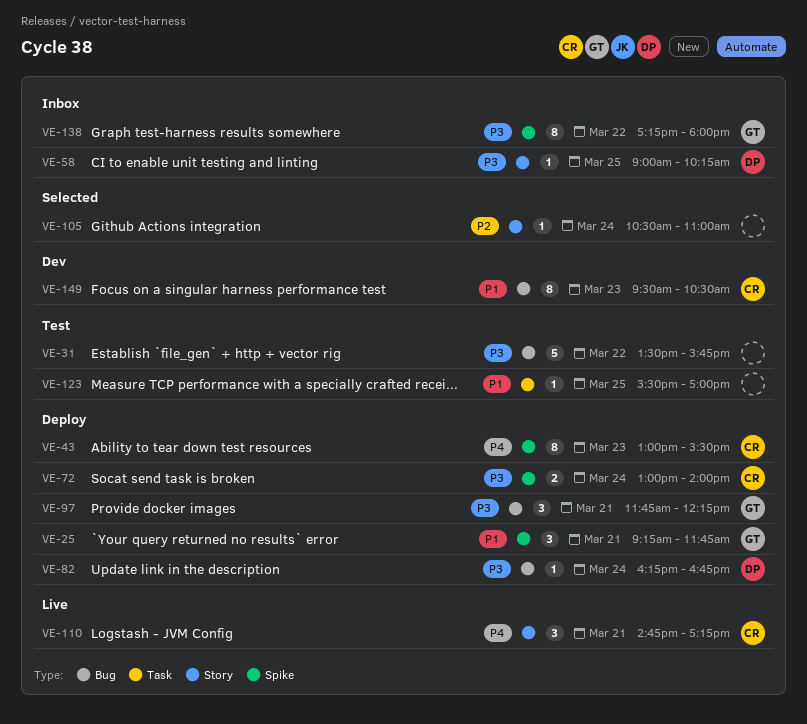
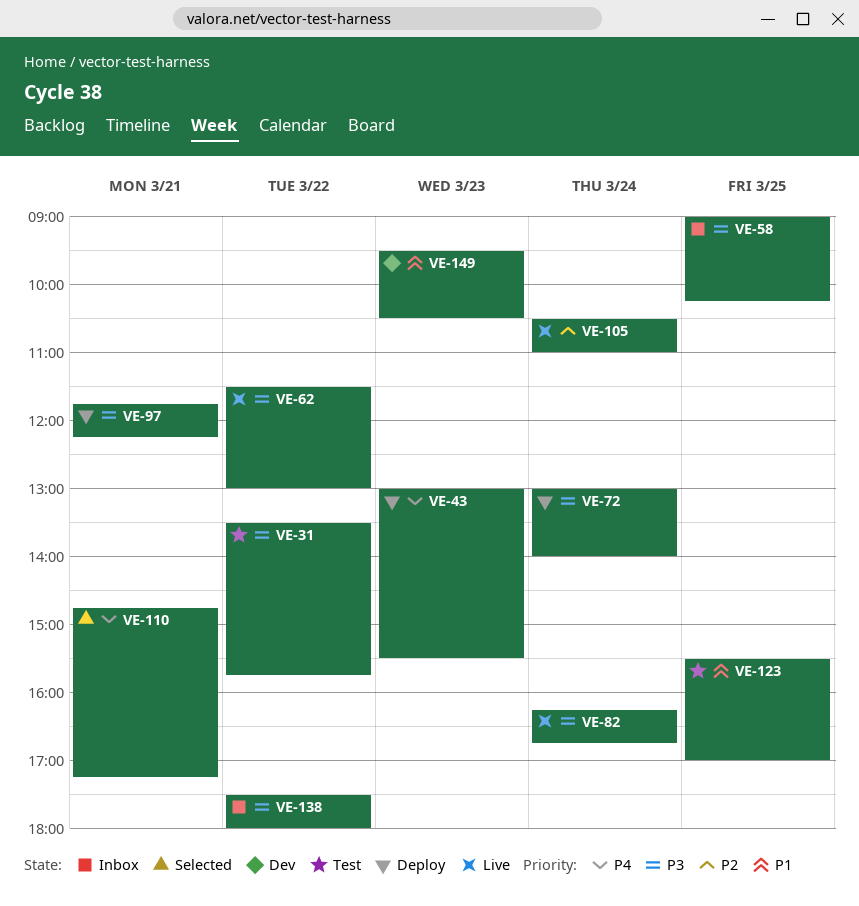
VE-25: present -> none
VE-62: none -> present
VE-82, status: Deploy -> Live
VE-105, status: Selected -> Live
VE-110, status: Live -> Selected
VE-138, begins: 17:15 -> 17:30

